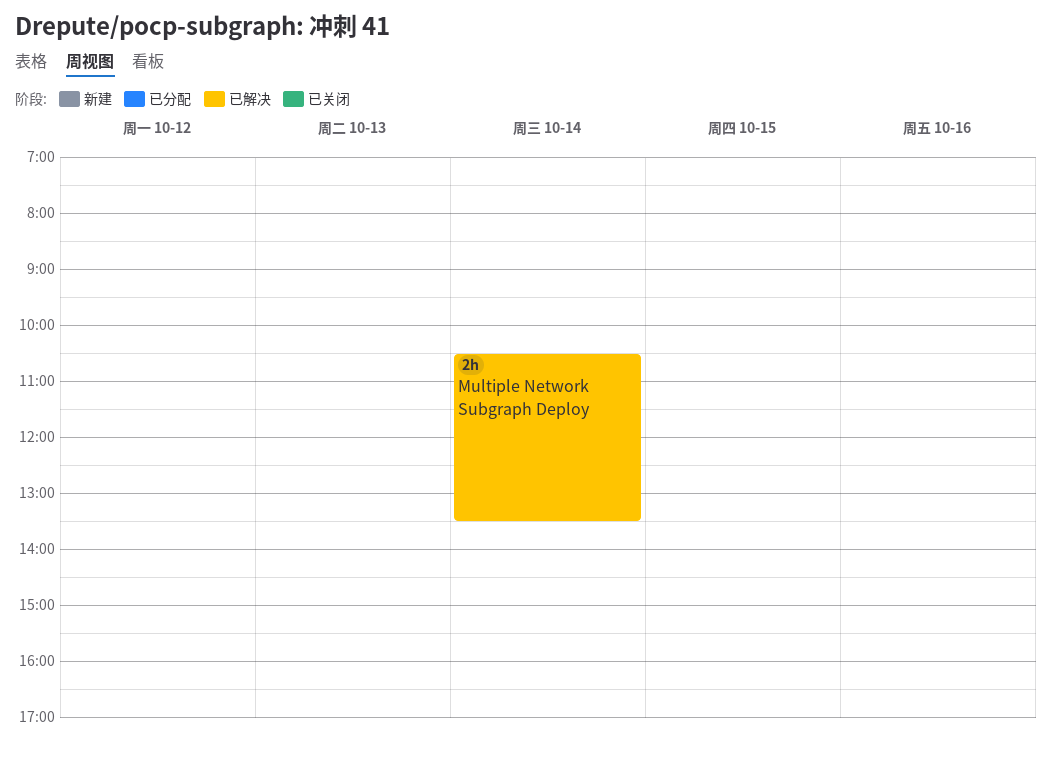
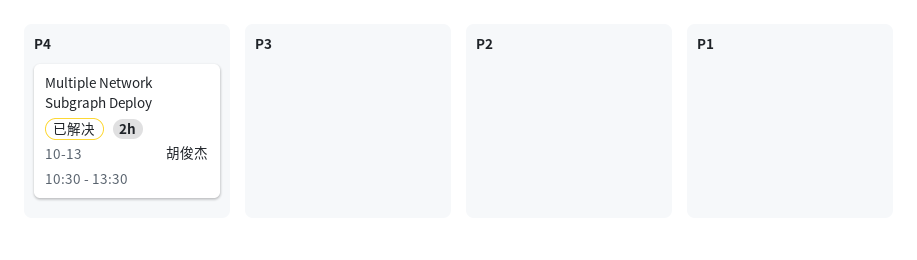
Multiple Network Subgraph Deploy, day: Oct 14 -> Oct 13

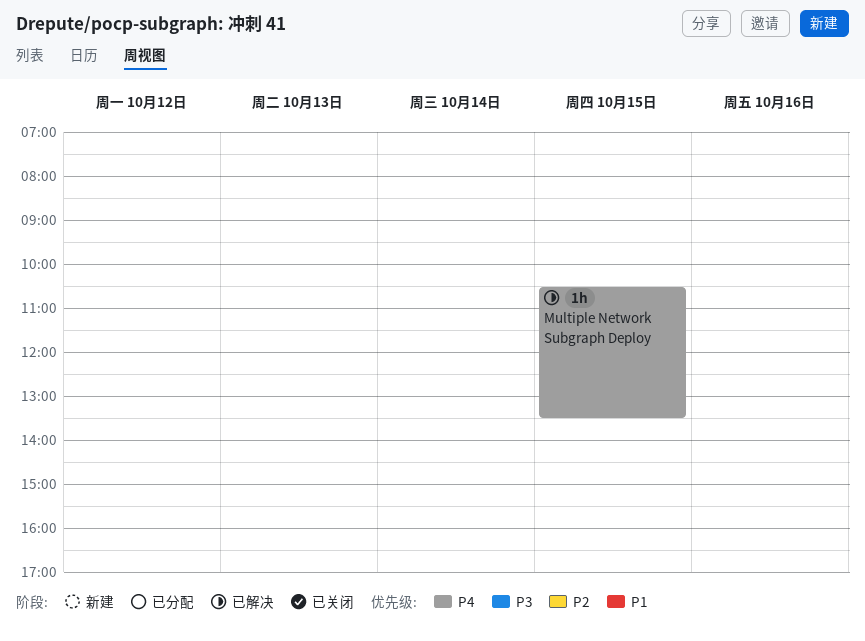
Multiple Network Subgraph Deploy, estimate: 2h -> 1h
Multiple Network Subgraph Deploy, day: Oct 13 -> Oct 15

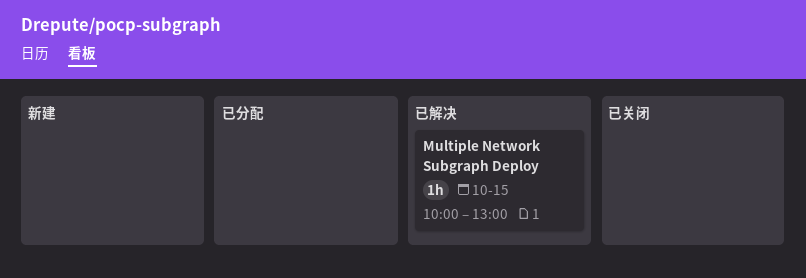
Multiple Network Subgraph Deploy, begins: 10:30 -> 10:00
Multiple Network Subgraph Deploy, ends: 13:30 -> 13:00

